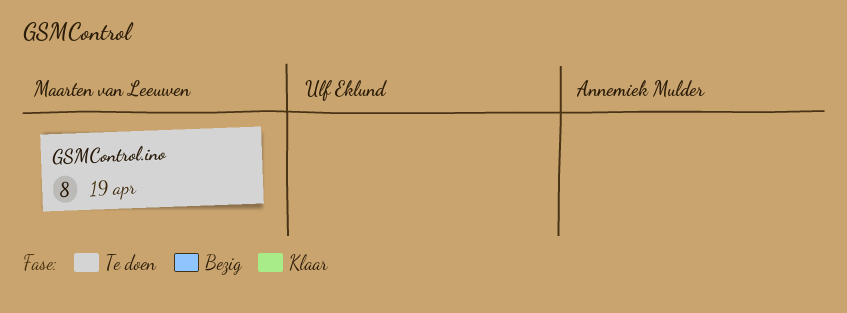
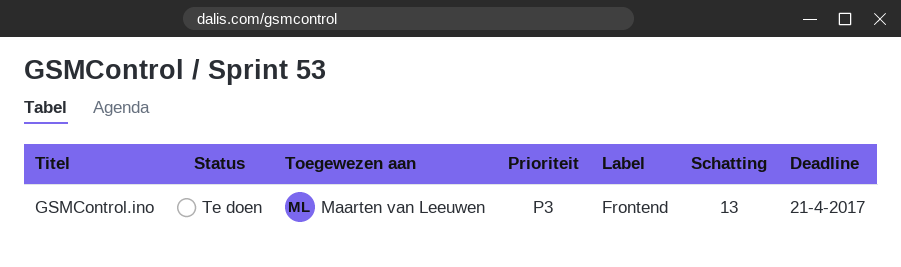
GSMControl.ino, estimate: 8 -> 13
GSMControl.ino, due: Apr 19 -> Apr 21

